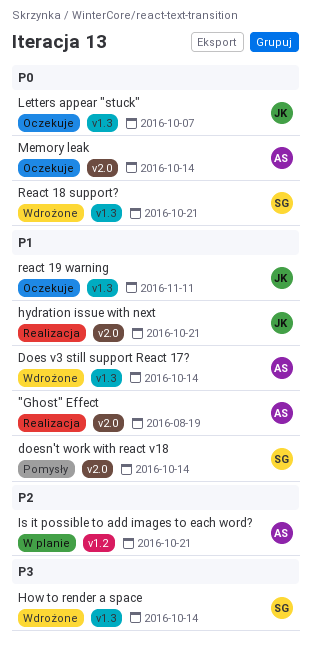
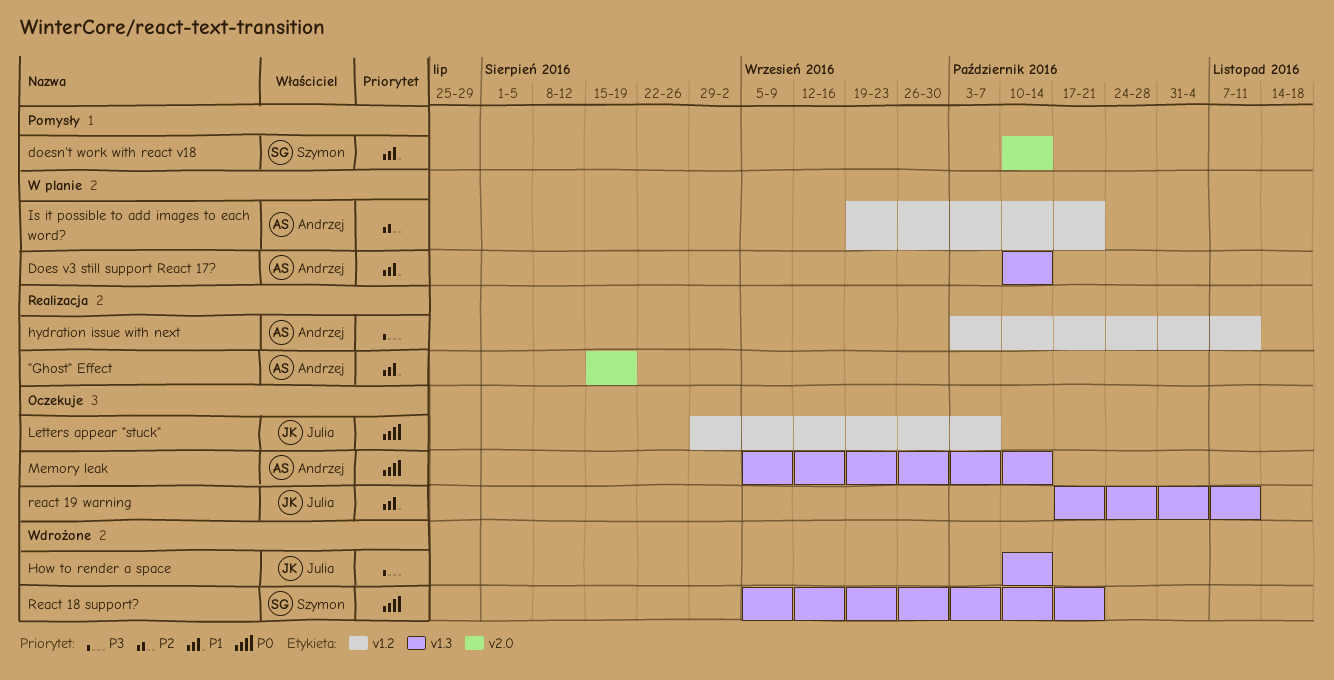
Does v3 still support React 17?, status: Wdrożone -> W planie
How to render a space, owner: Szymon -> Julia
hydration issue with next, owner: Julia -> Andrzej
hydration issue with next, priority: P1 -> P3
hydration issue with next, label: v2.0 -> v1.2
hydration issue with next, due: Oct 21 -> Nov 11
Letters appear "stuck", label: v1.3 -> v1.2
Memory leak, label: v2.0 -> v1.3

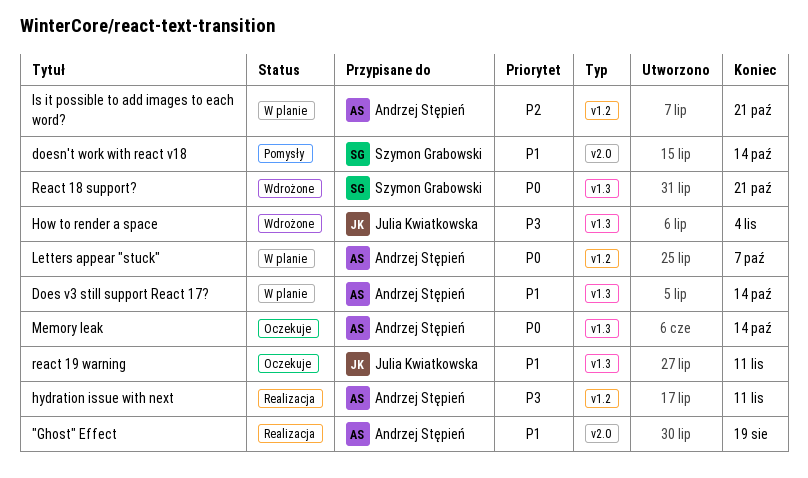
How to render a space, due: Oct 14 -> Nov 4
Letters appear "stuck", status: Oczekuje -> W planie
Letters appear "stuck", owner: Julia Kwiatkowska -> Andrzej Stępień

